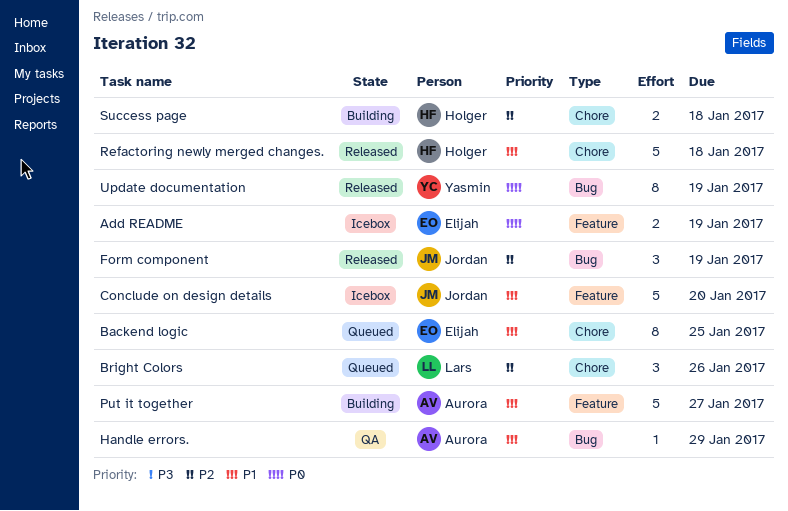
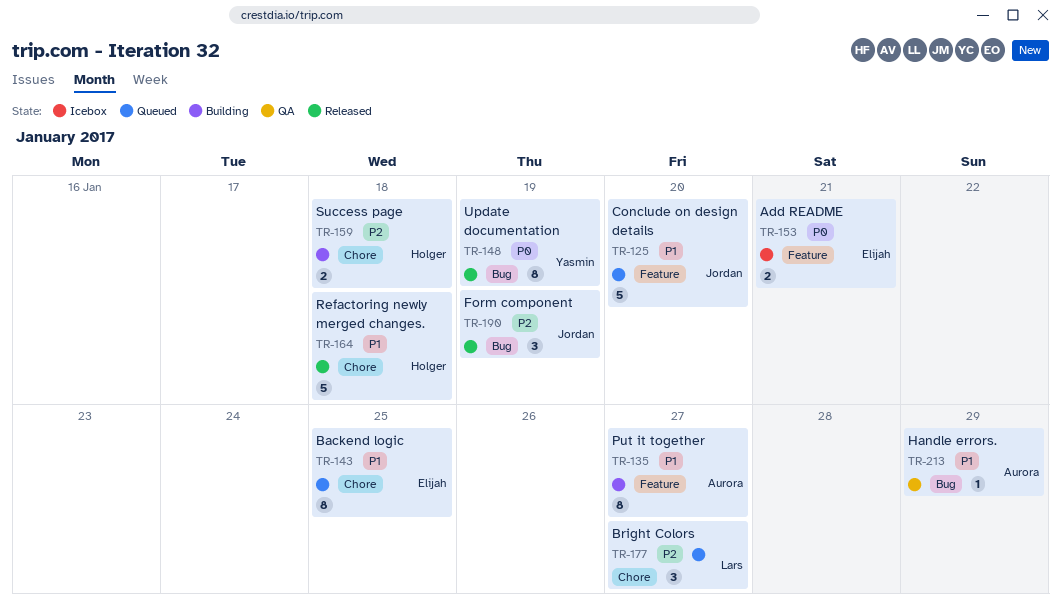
Add README, due: Jan 19 -> Jan 21
Bright Colors, due: Jan 26 -> Jan 27
Conclude on design details, status: Icebox -> Queued
Put it together, estimate: 5 -> 8

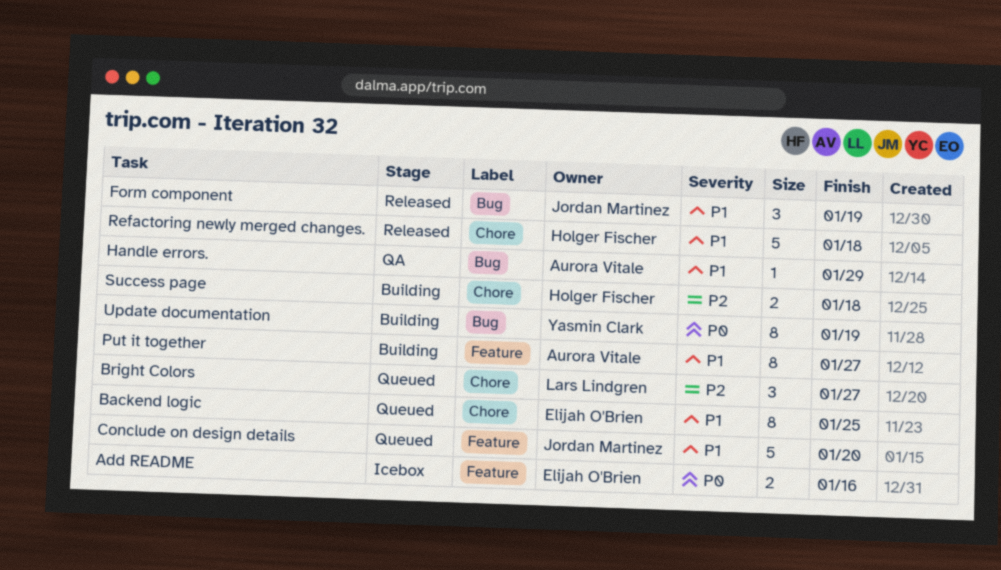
Add README, due: Jan 21 -> Jan 16
Form component, priority: P2 -> P1
Update documentation, status: Released -> Building

